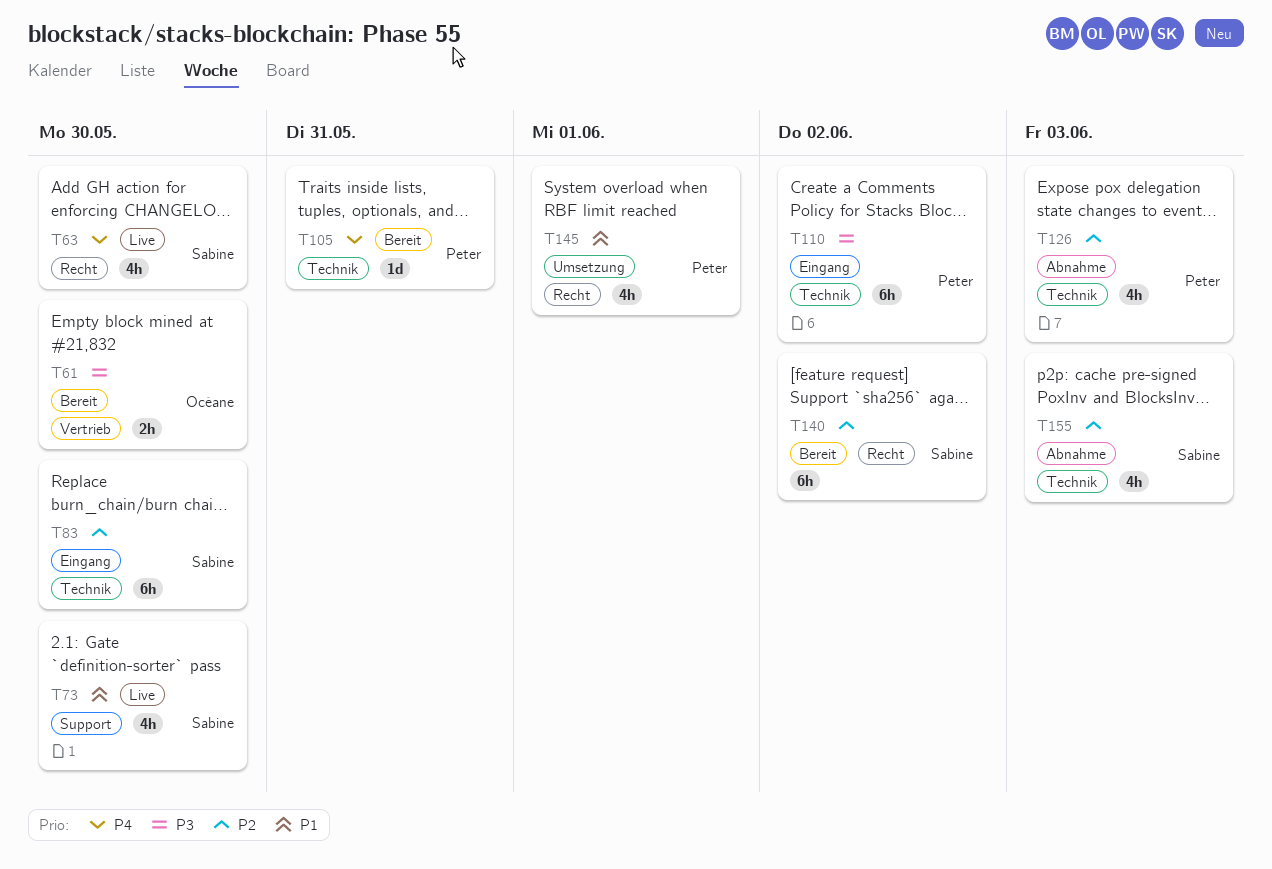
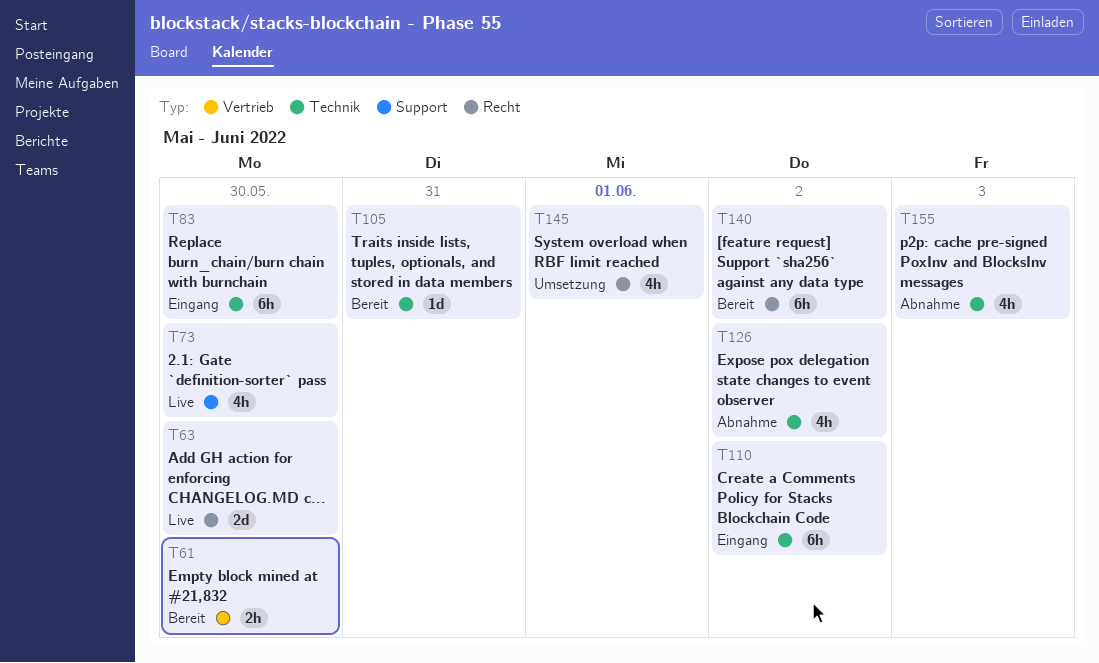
T63, estimate: 4h -> 2d
T126, due: Jun 3 -> Jun 2

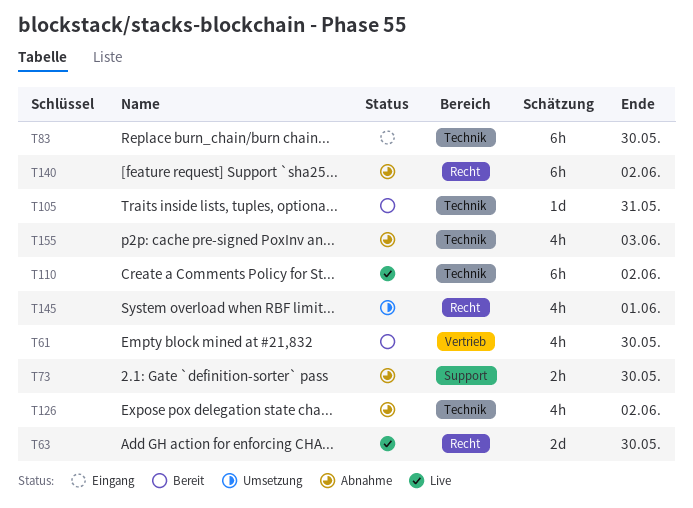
T61, estimate: 2h -> 4h
T73, status: Live -> Abnahme
T73, estimate: 4h -> 2h
T110, status: Eingang -> Live
T140, status: Bereit -> Abnahme

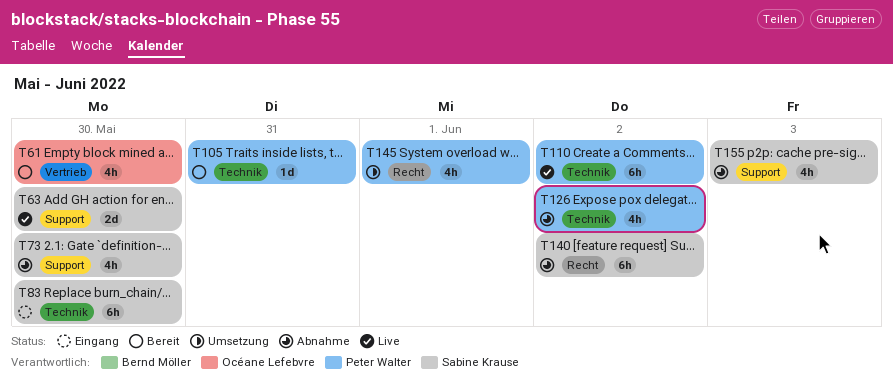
T63, label: Recht -> Support
T73, estimate: 2h -> 4h
T155, label: Technik -> Support

